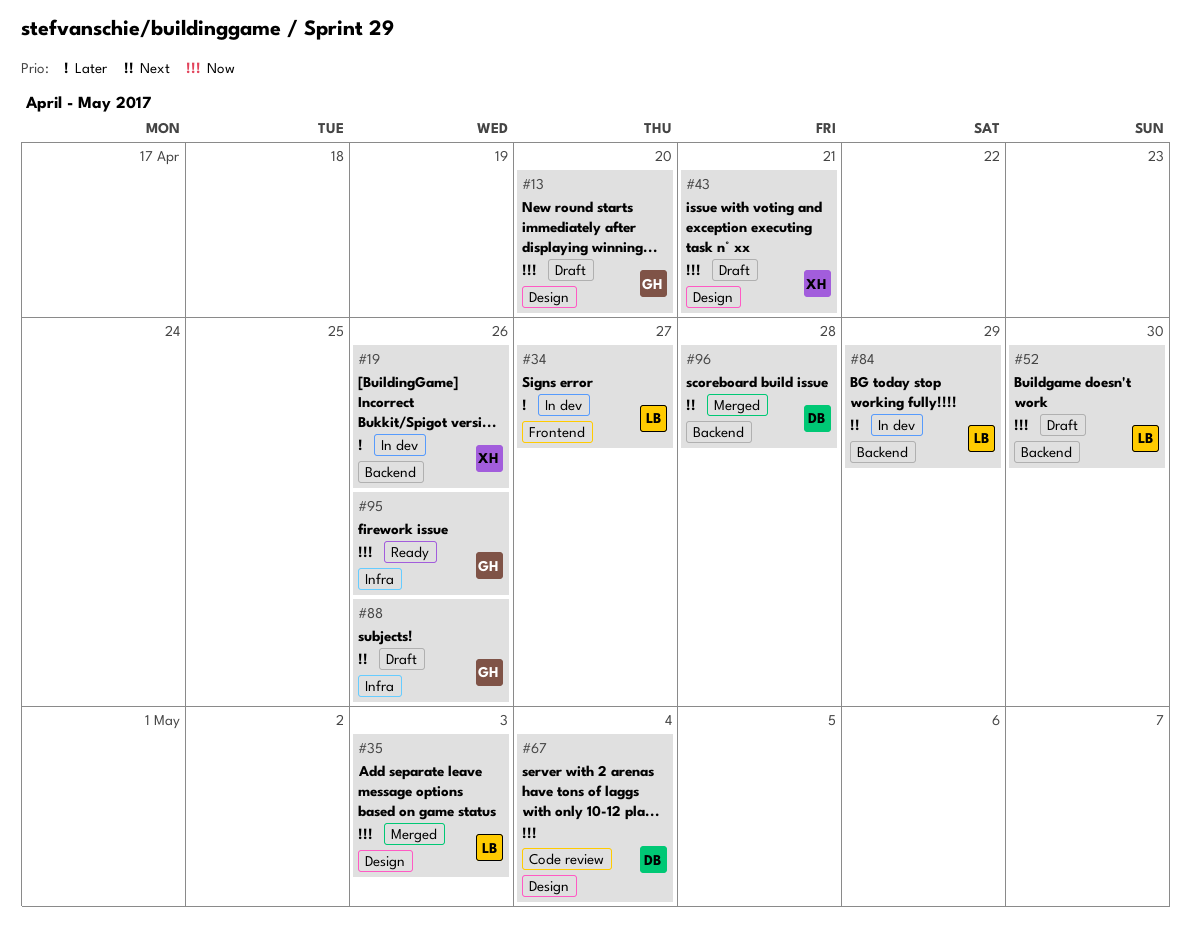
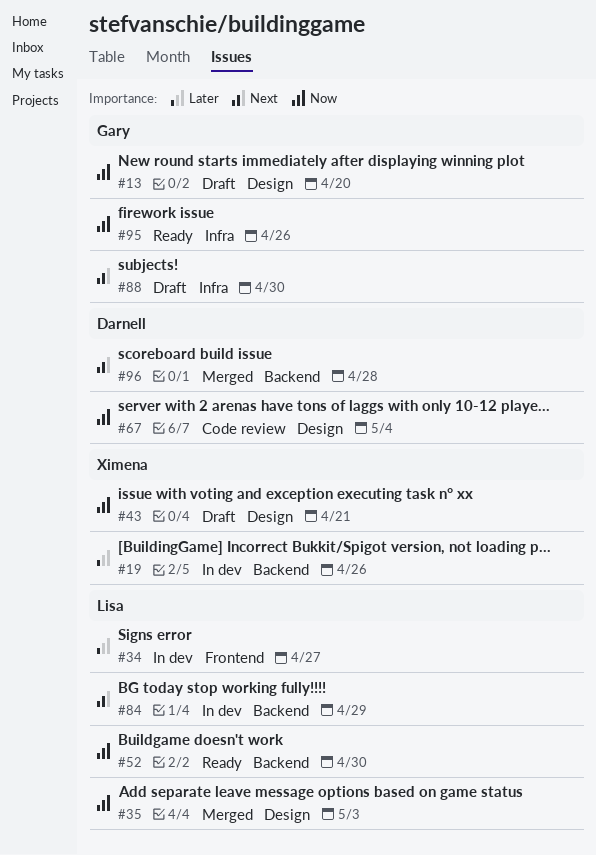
#52, status: Draft -> Ready
#88, due: Apr 26 -> Apr 30

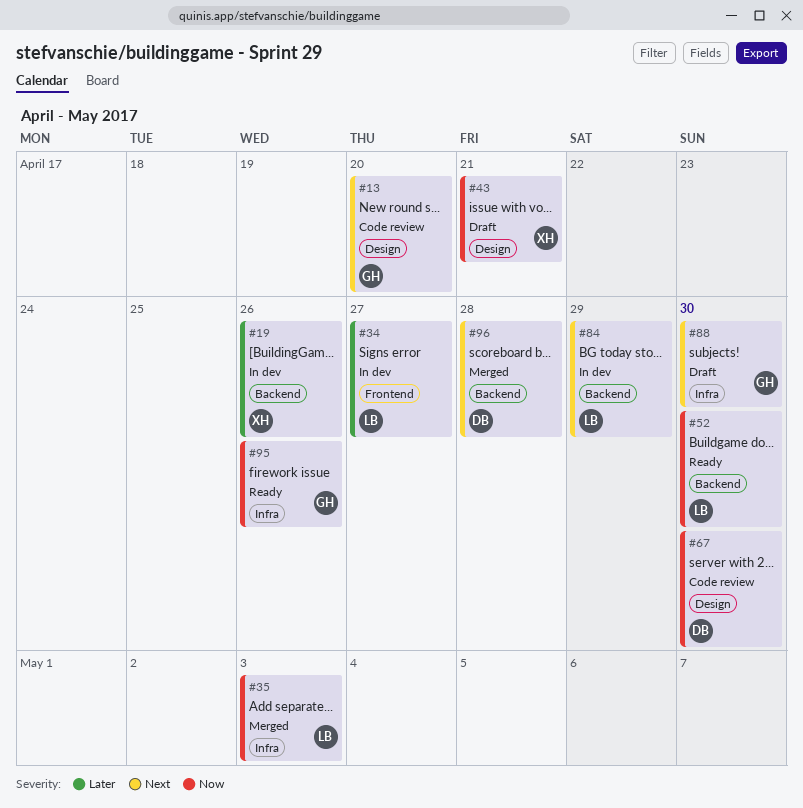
#13, status: Draft -> Code review
#13, priority: Now -> Next
#35, label: Design -> Infra
#67, due: May 4 -> Apr 30

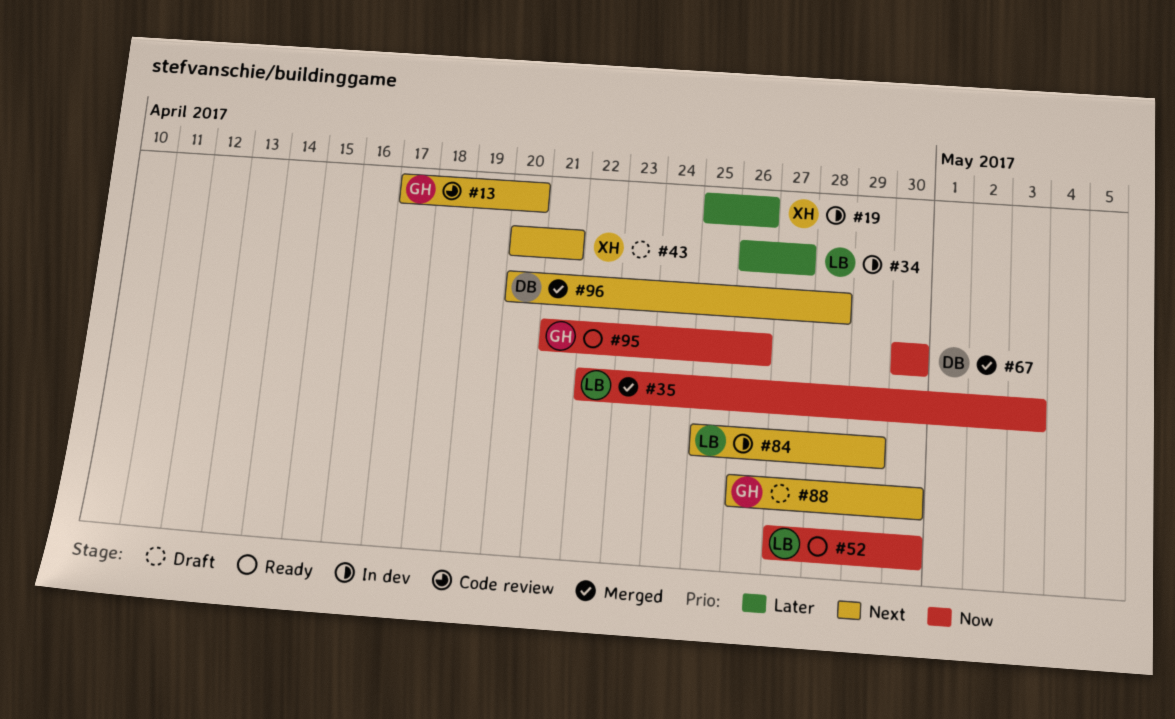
#43, priority: Now -> Next
#67, status: Code review -> Merged

